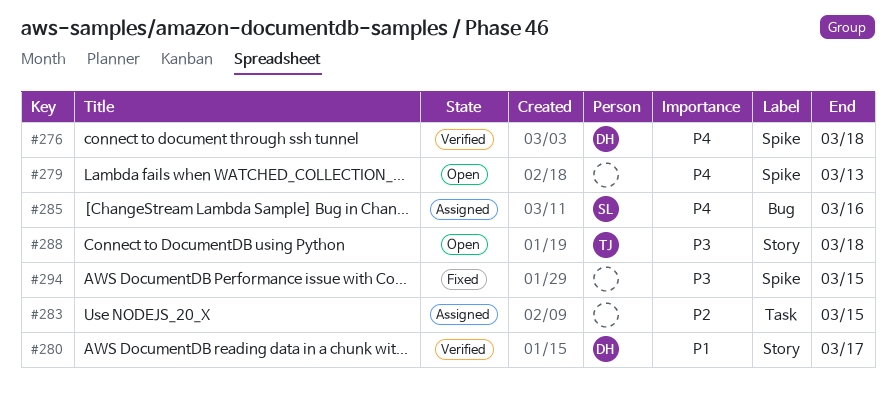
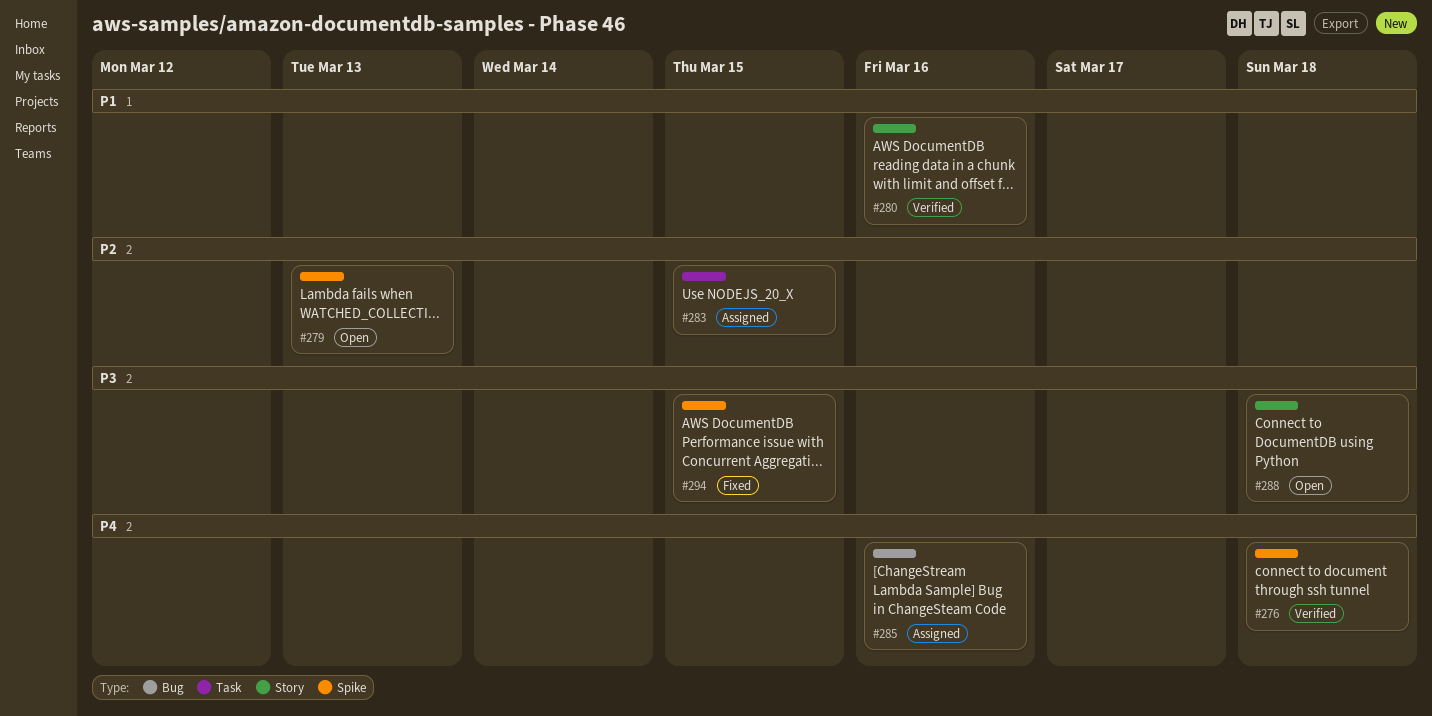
#279, priority: P4 -> P2
#280, due: Mar 17 -> Mar 16

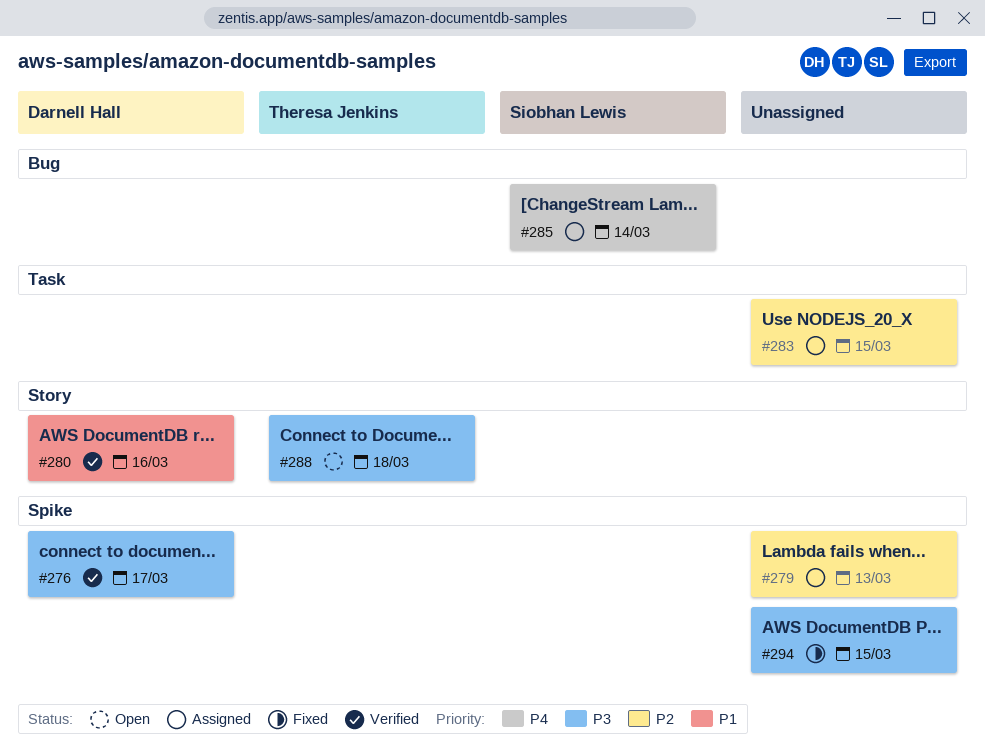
#276, priority: P4 -> P3
#276, due: Mar 18 -> Mar 17
#279, status: Open -> Assigned
#285, due: Mar 16 -> Mar 14

